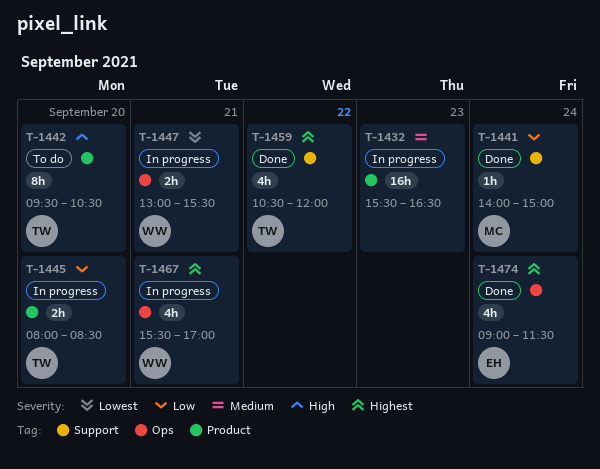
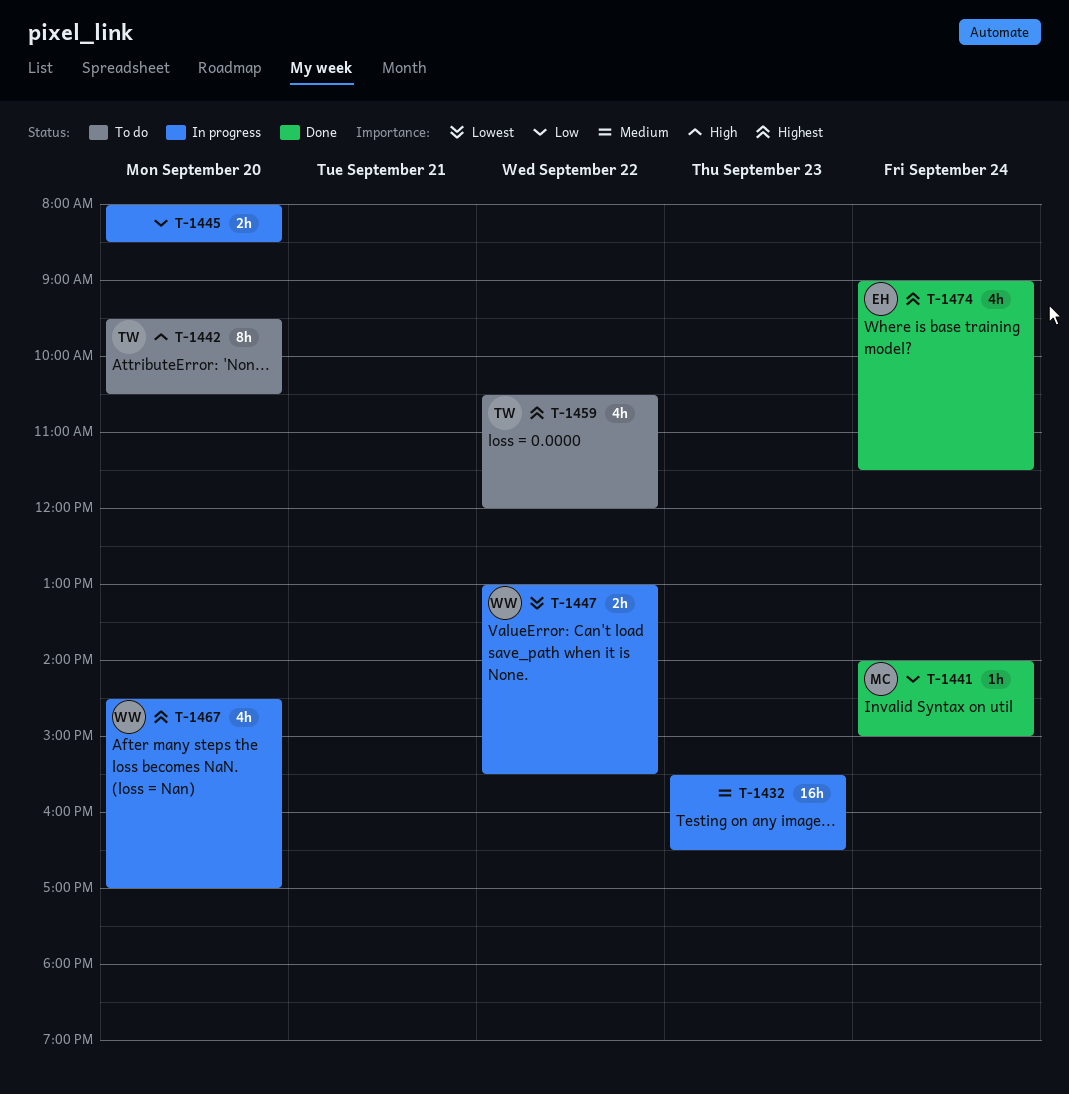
T-1445, owner: TW -> none
T-1447, day: Sep 21 -> Sep 22
T-1459, status: Done -> To do
T-1467, day: Sep 21 -> Sep 20
T-1467, begins: 15:30 -> 14:30

